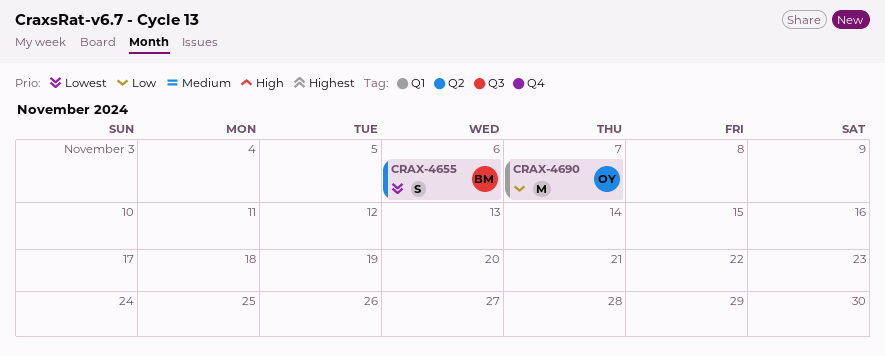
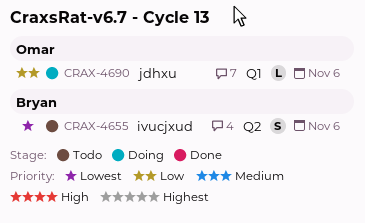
CRAX-4690, estimate: M -> L
CRAX-4690, due: Nov 7 -> Nov 6

